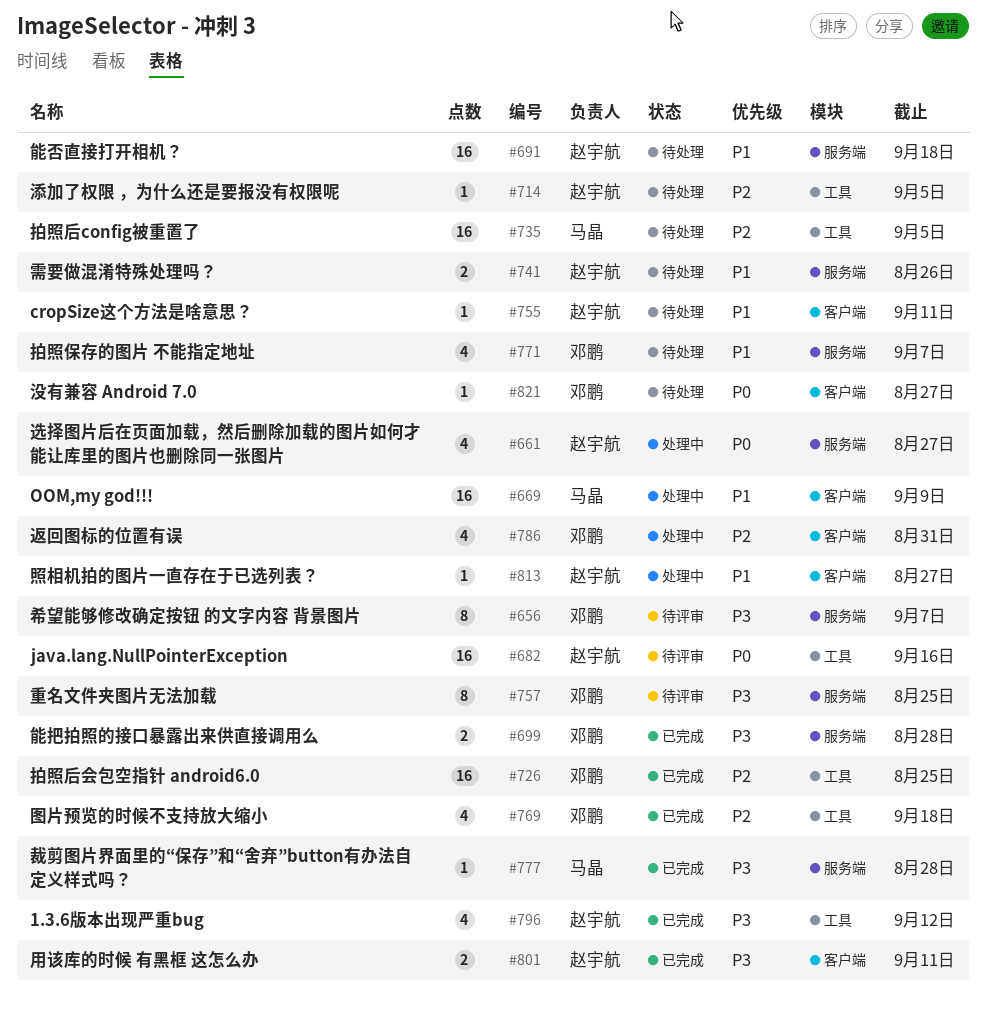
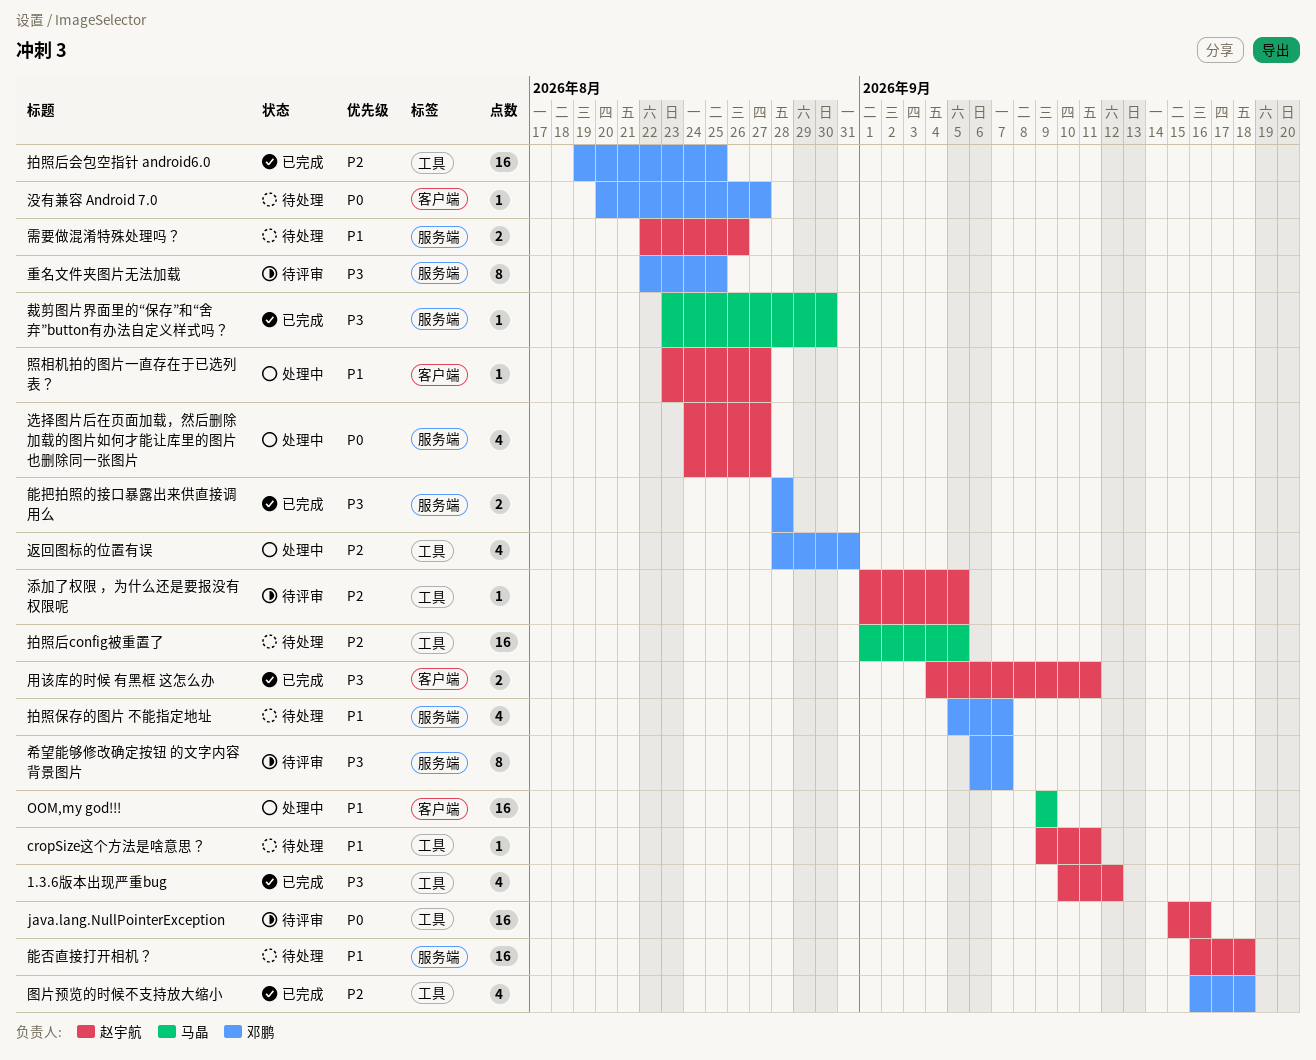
cropSize这个方法是啥意思？, label: 客户端 -> 工具
添加了权限 ，为什么还是要报没有权限呢, status: 待处理 -> 待评审
裁剪图片界面里的“保存”和“舍弃”button有办法自定义样式吗？, due: Aug 28 -> Aug 30
返回图标的位置有误, label: 客户端 -> 工具

